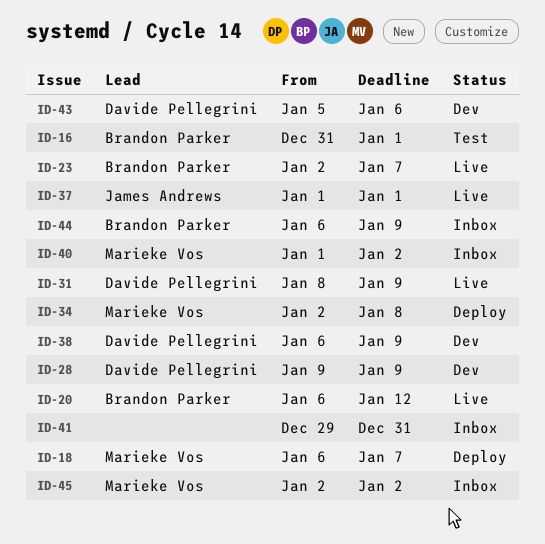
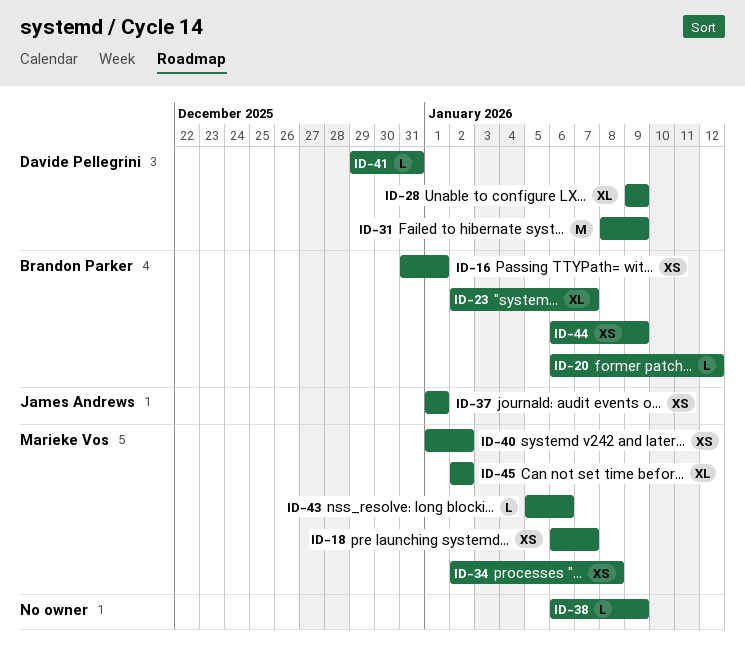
ID-38, owner: Davide Pellegrini -> none
ID-41, owner: none -> Davide Pellegrini
ID-43, owner: Davide Pellegrini -> Marieke Vos

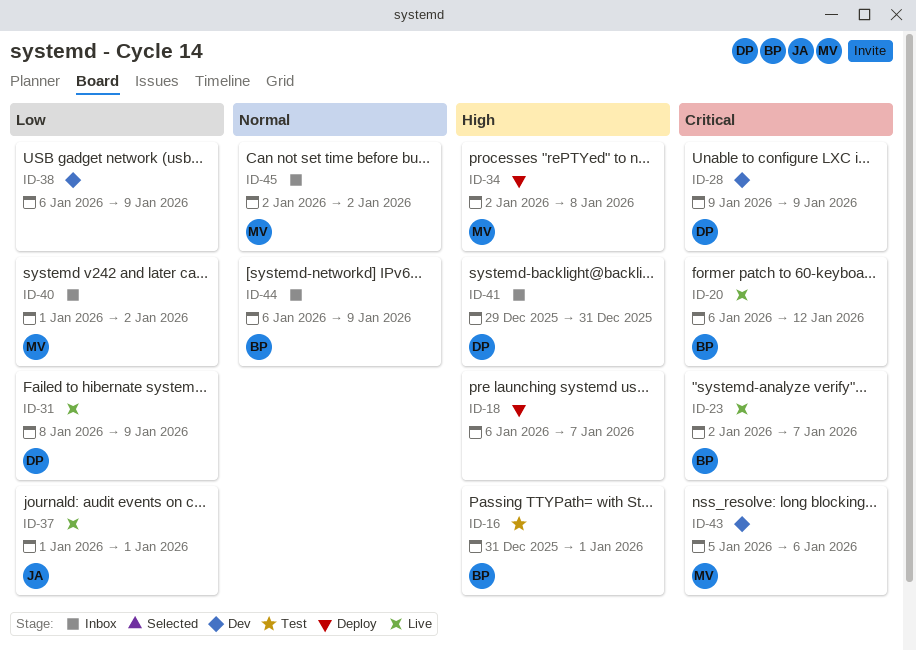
ID-18, owner: Marieke Vos -> none

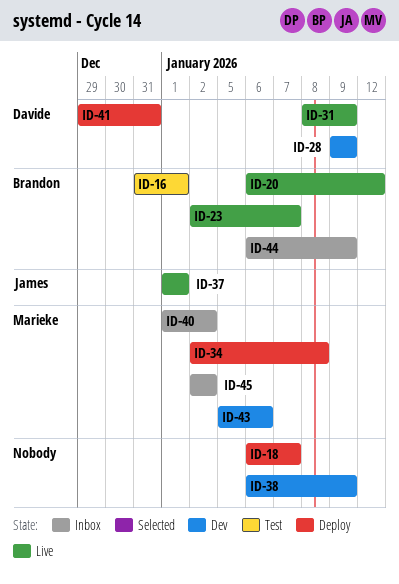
ID-41, status: Inbox -> Deploy

